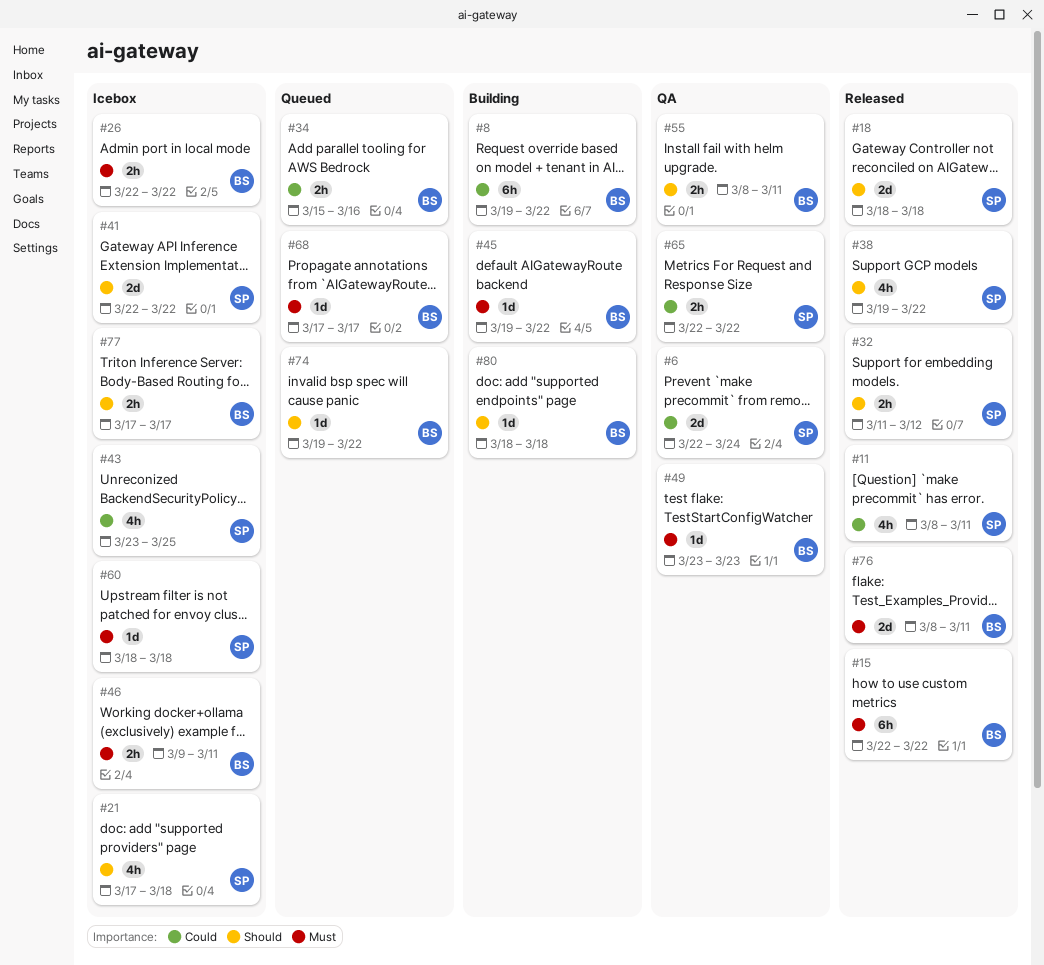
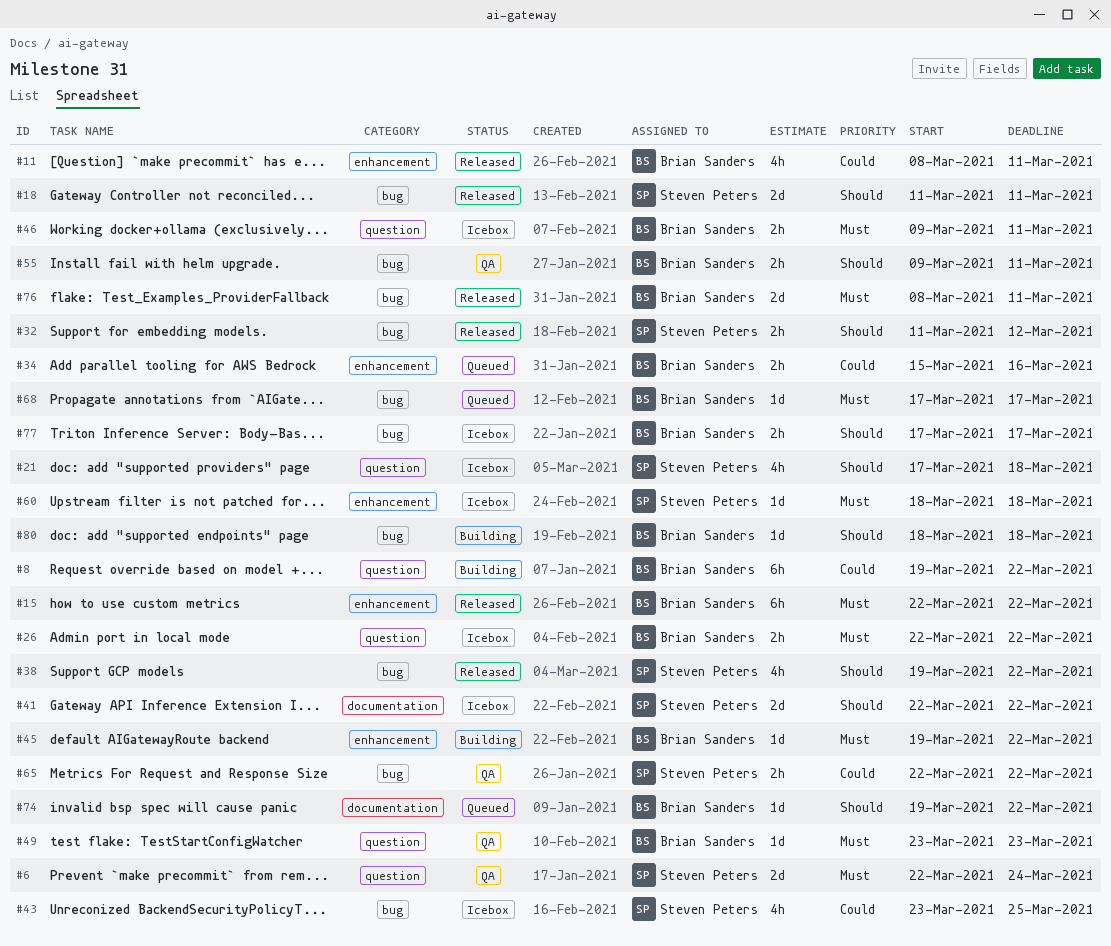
#6, priority: Could -> Must
#11, owner: Steven Peters -> Brian Sanders
#18, start: Mar 18 -> Mar 11
#18, due: Mar 18 -> Mar 11
#55, start: Mar 8 -> Mar 9

